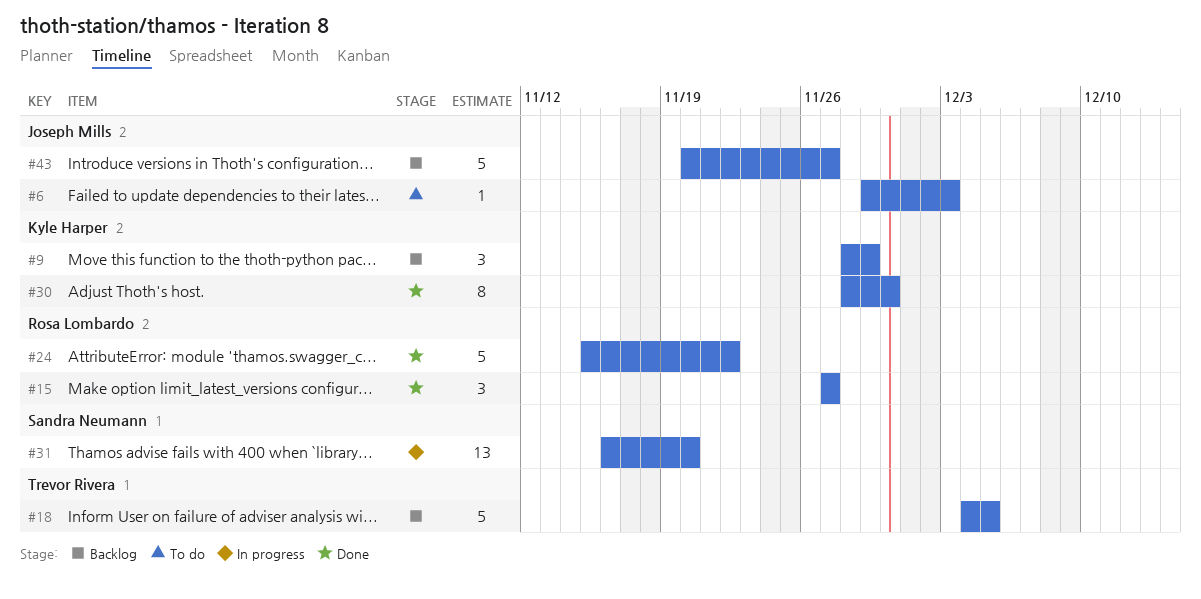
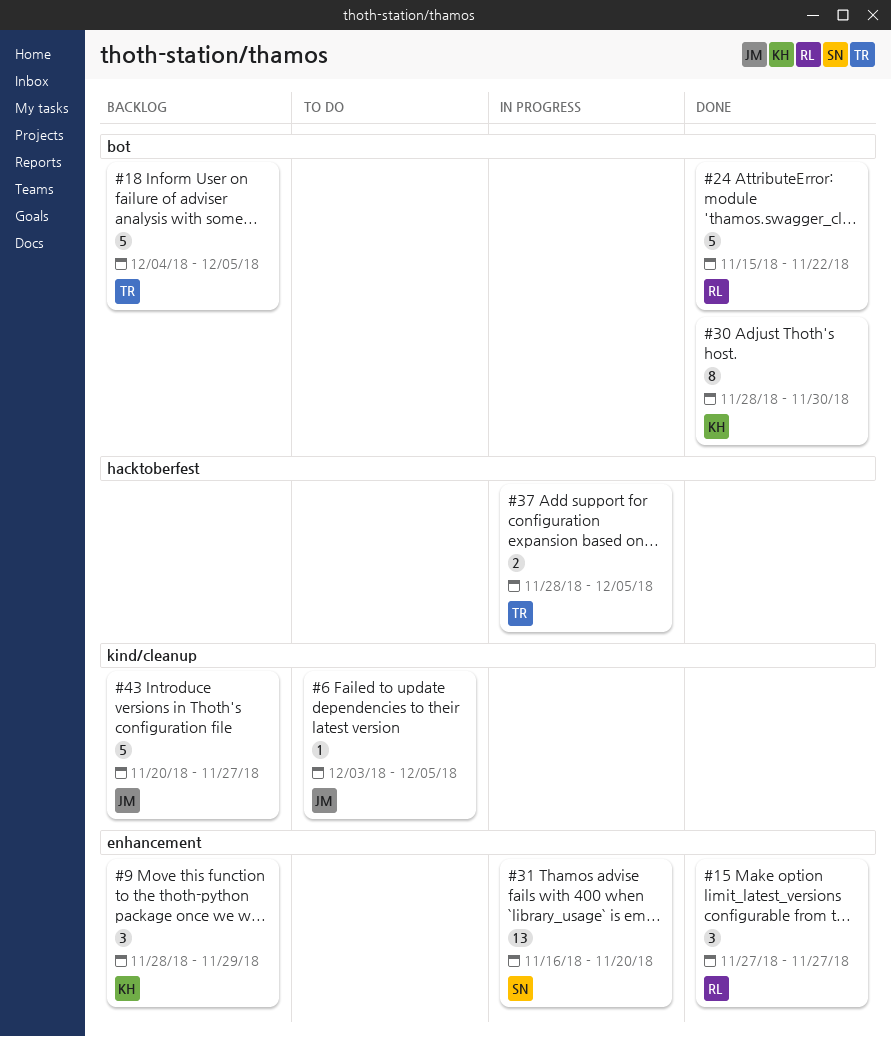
#6, start: Nov 29 -> Dec 3
#6, due: Dec 3 -> Dec 5
#37: none -> present

